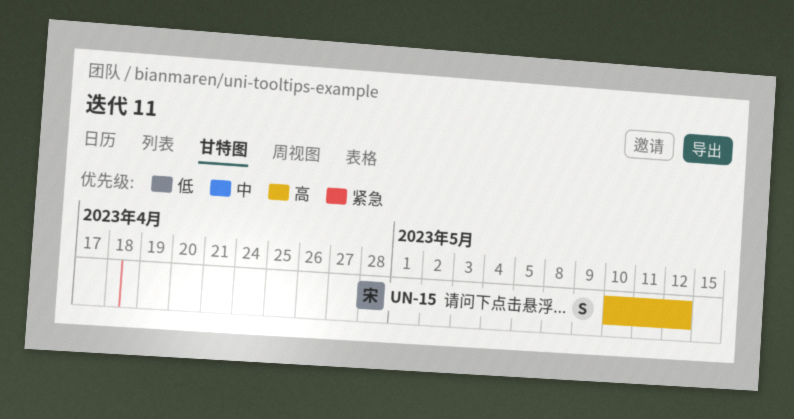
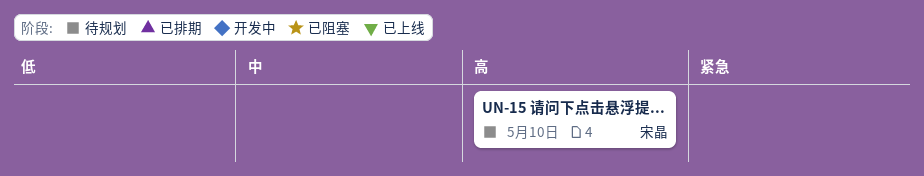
UN-15, due: May 12 -> May 10

